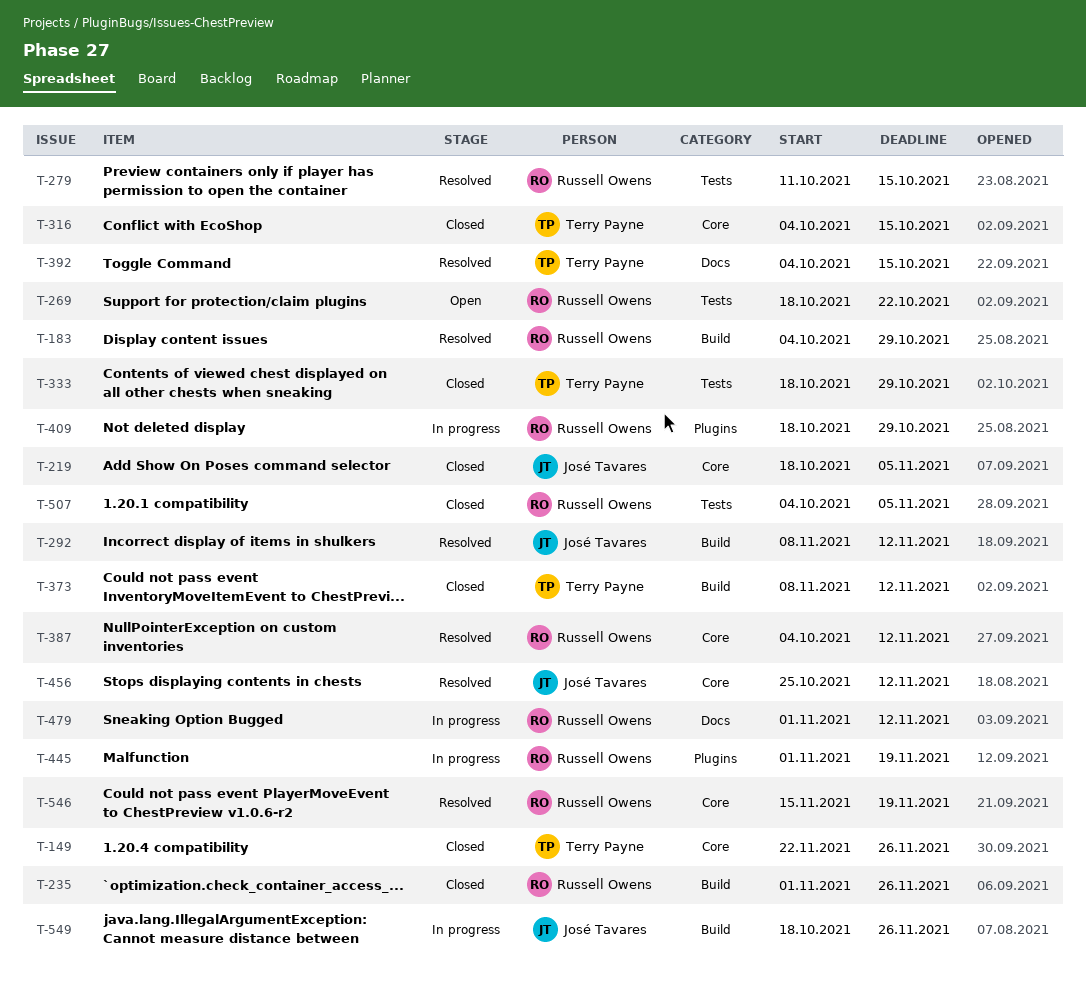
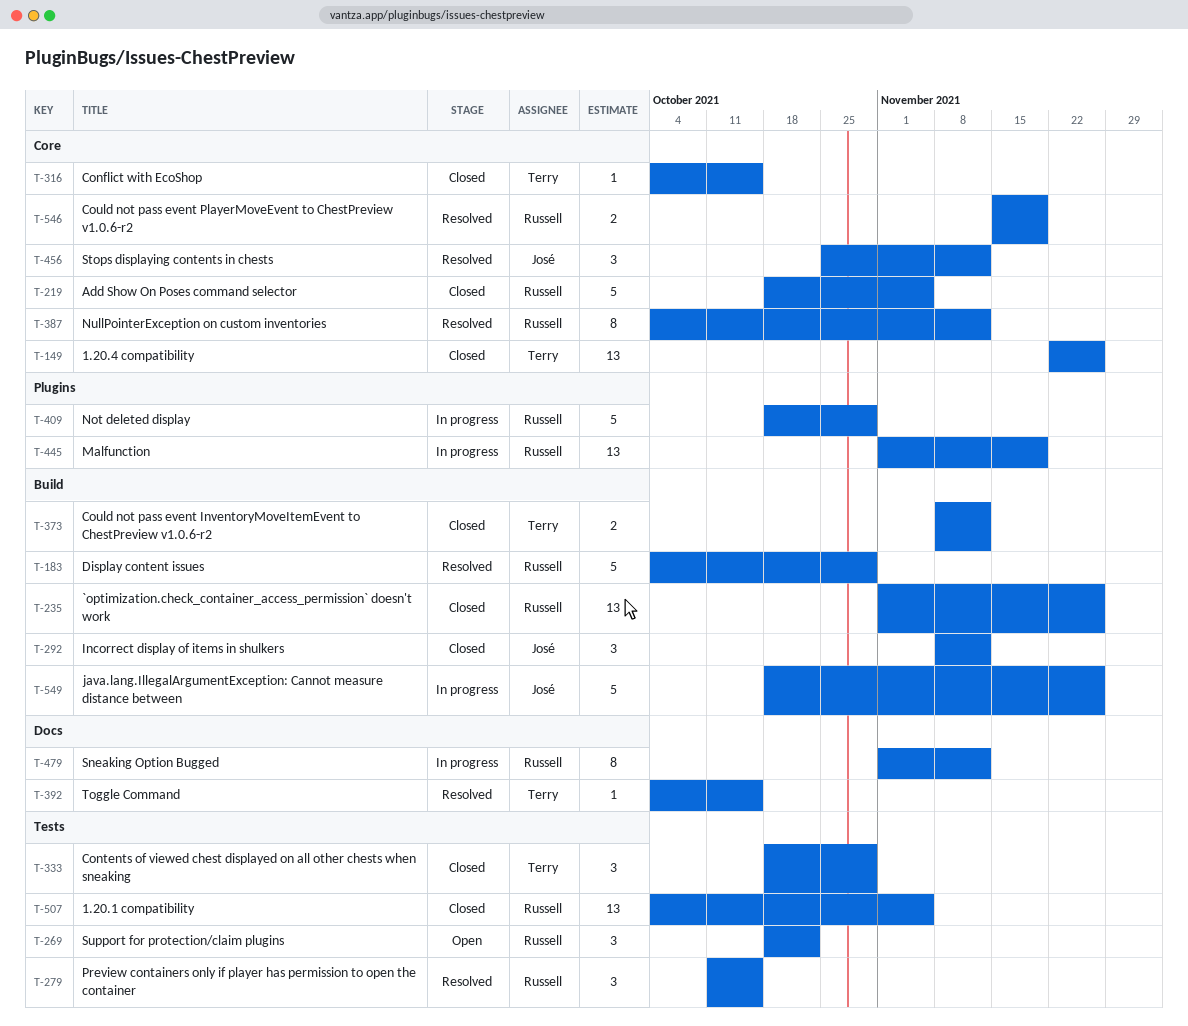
T-219, owner: José Tavares -> Russell Owens
T-292, status: Resolved -> Closed

